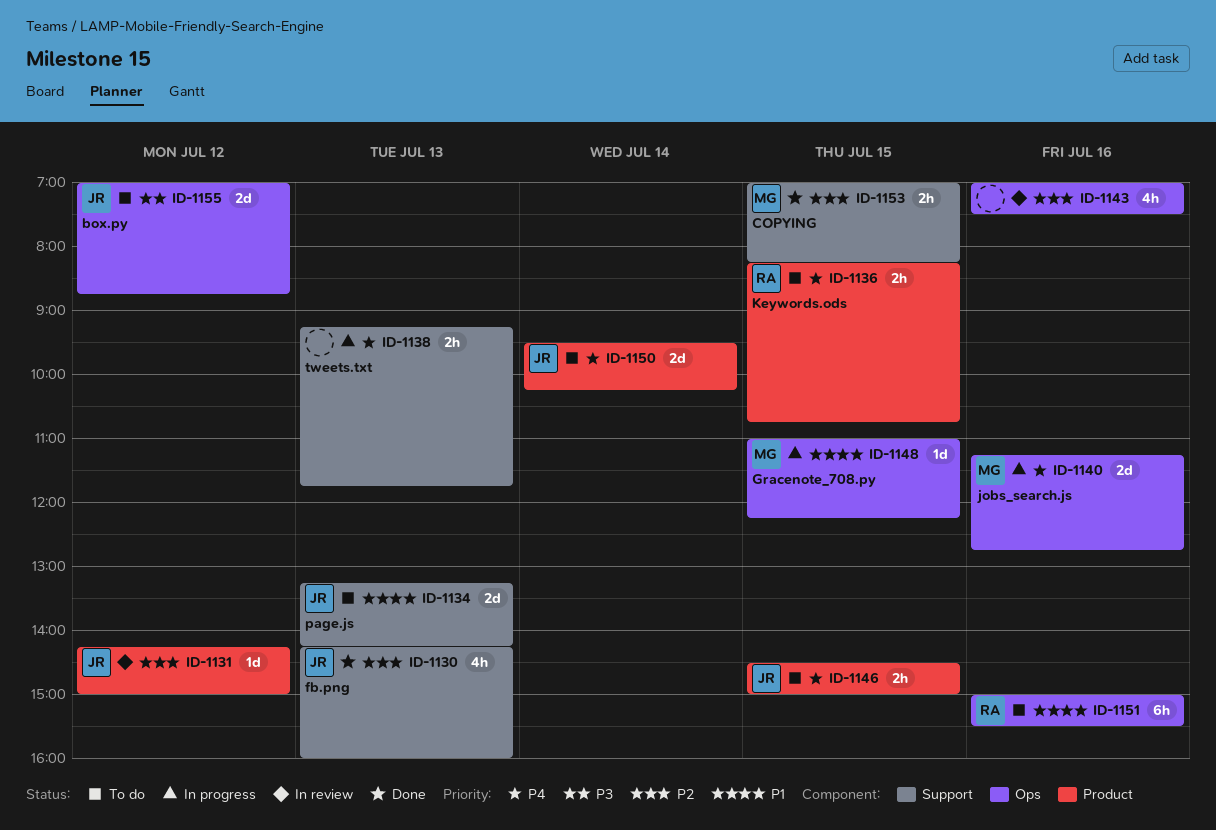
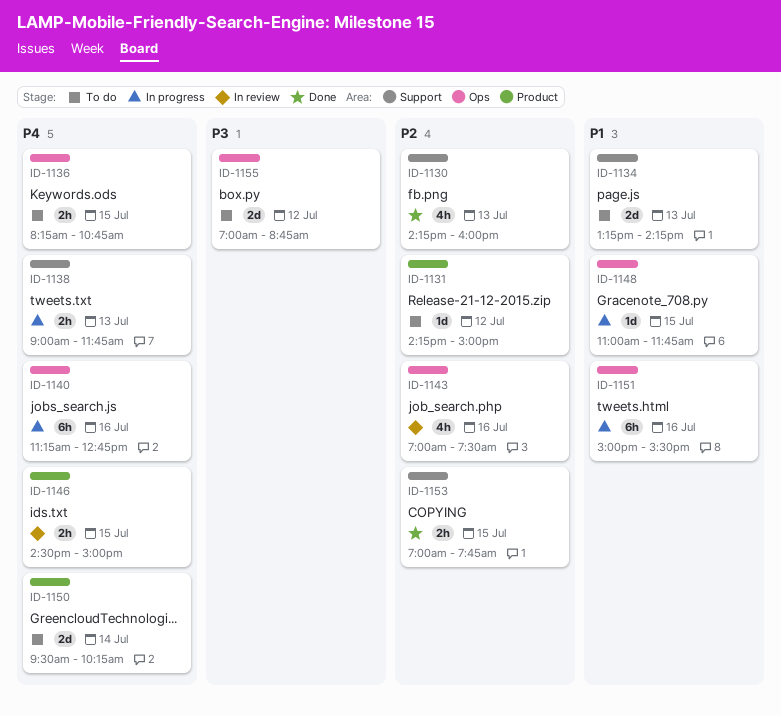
ID-1131, status: In review -> To do
ID-1136, label: Product -> Ops
ID-1138, begins: 09:15 -> 09:00
ID-1140, estimate: 2d -> 6h
ID-1146, status: To do -> In review
ID-1148, ends: 12:15 -> 11:45
ID-1151, status: To do -> In progress
ID-1153, ends: 08:15 -> 07:45

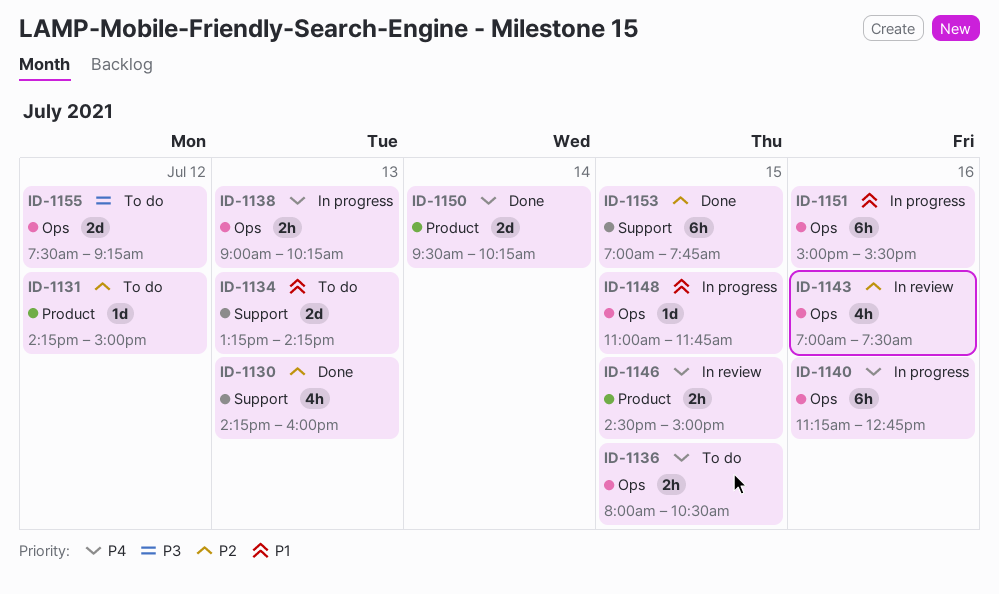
ID-1136, begins: 08:15 -> 08:00
ID-1136, ends: 10:45 -> 10:30
ID-1138, label: Support -> Ops
ID-1138, ends: 11:45 -> 10:15
ID-1150, status: To do -> Done
ID-1153, estimate: 2h -> 6h
ID-1155, begins: 07:00 -> 07:30
ID-1155, ends: 08:45 -> 09:15

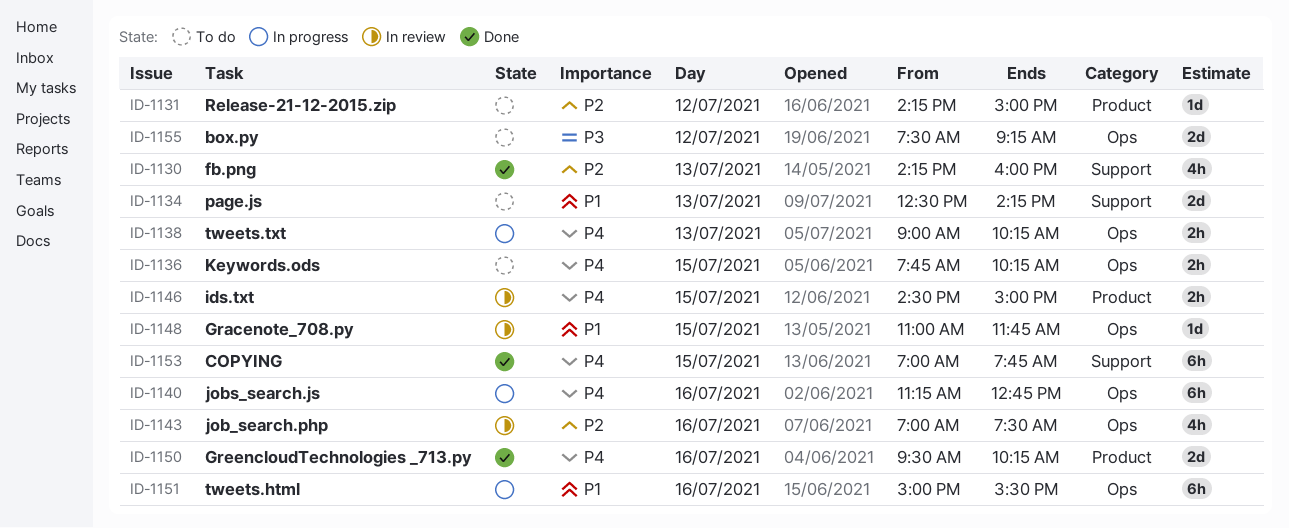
ID-1134, begins: 13:15 -> 12:30
ID-1136, begins: 08:00 -> 07:45
ID-1136, ends: 10:30 -> 10:15
ID-1148, status: In progress -> In review
ID-1150, day: Jul 14 -> Jul 16
ID-1153, priority: P2 -> P4

